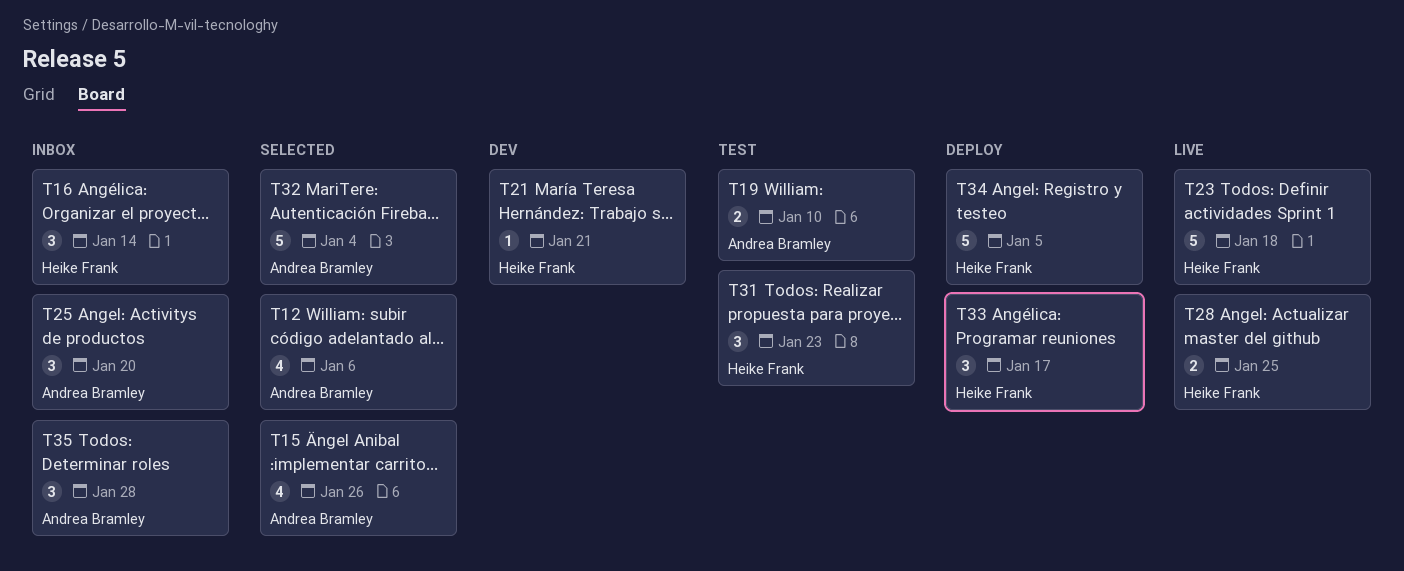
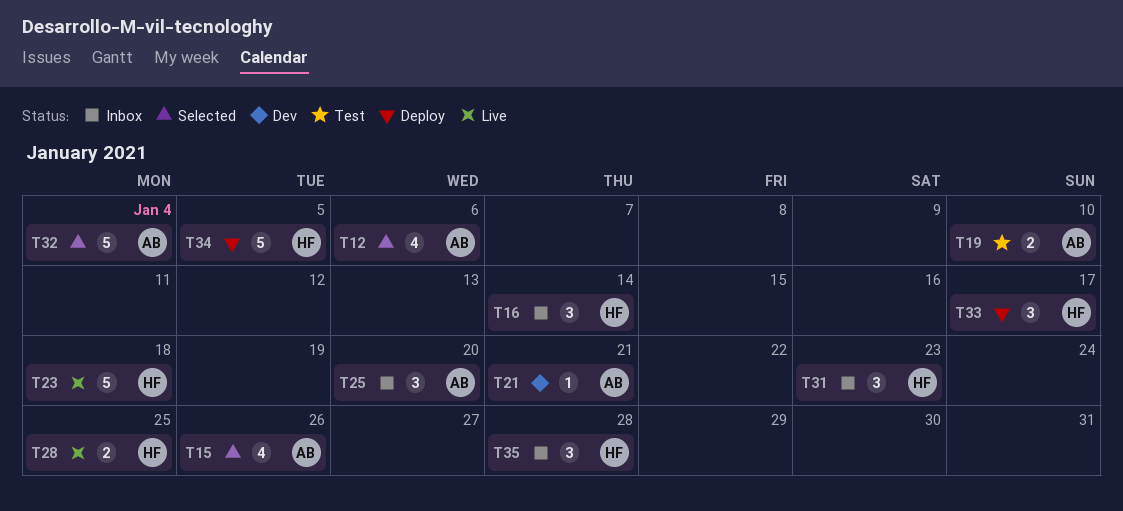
T21, owner: Heike Frank -> Andrea Bramley
T31, status: Test -> Inbox
T35, owner: Andrea Bramley -> Heike Frank

